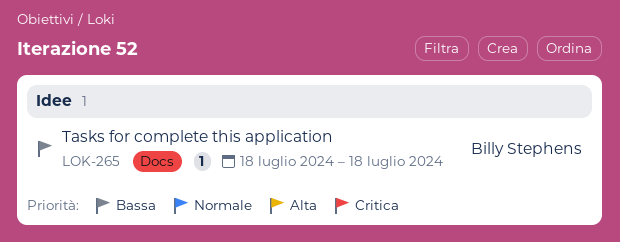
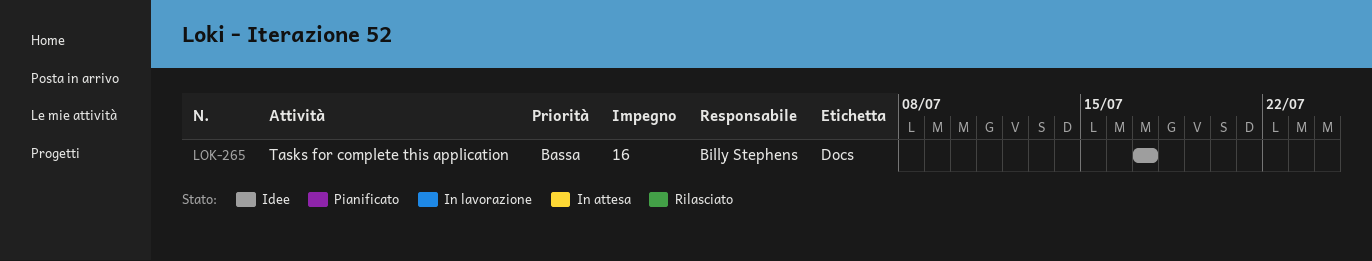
LOK-265, estimate: 1 -> 16
LOK-265, start: Jul 18 -> Jul 17
LOK-265, due: Jul 18 -> Jul 17

